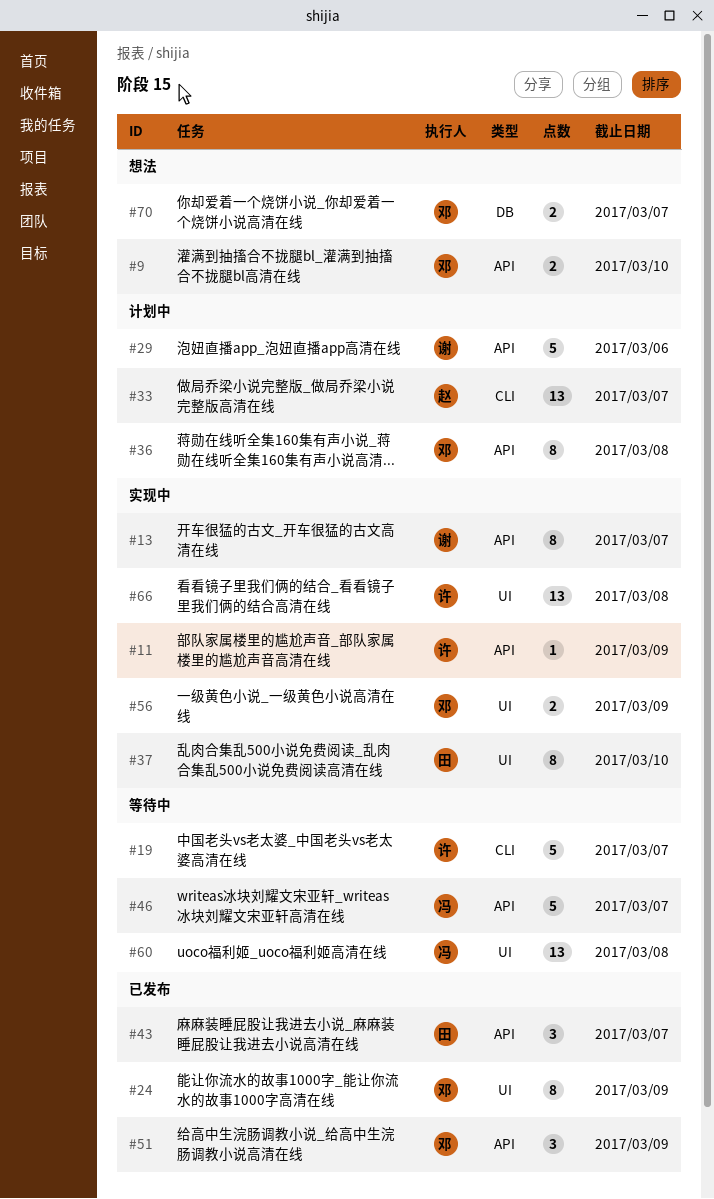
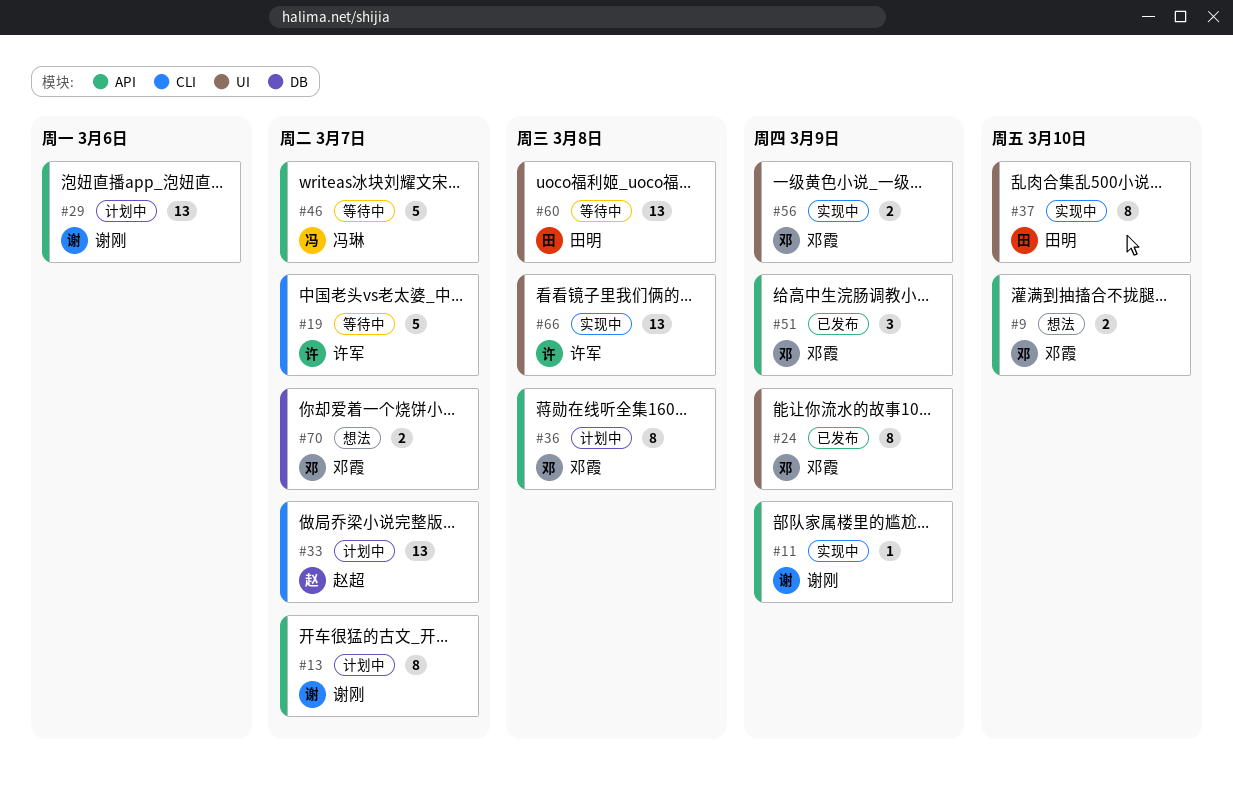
#11, owner: 许军 -> 谢刚
#13, status: 实现中 -> 计划中
#29, estimate: 5 -> 13
#43: present -> none
#60, owner: 冯琳 -> 田明

